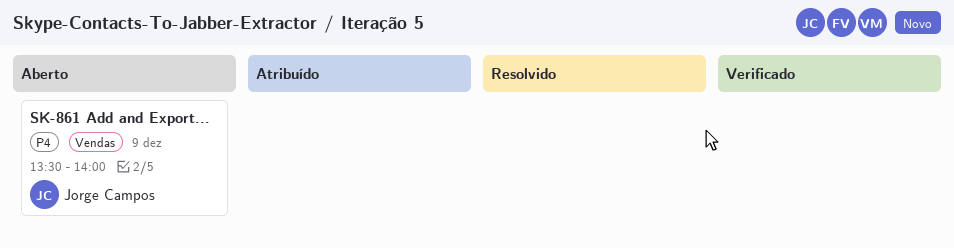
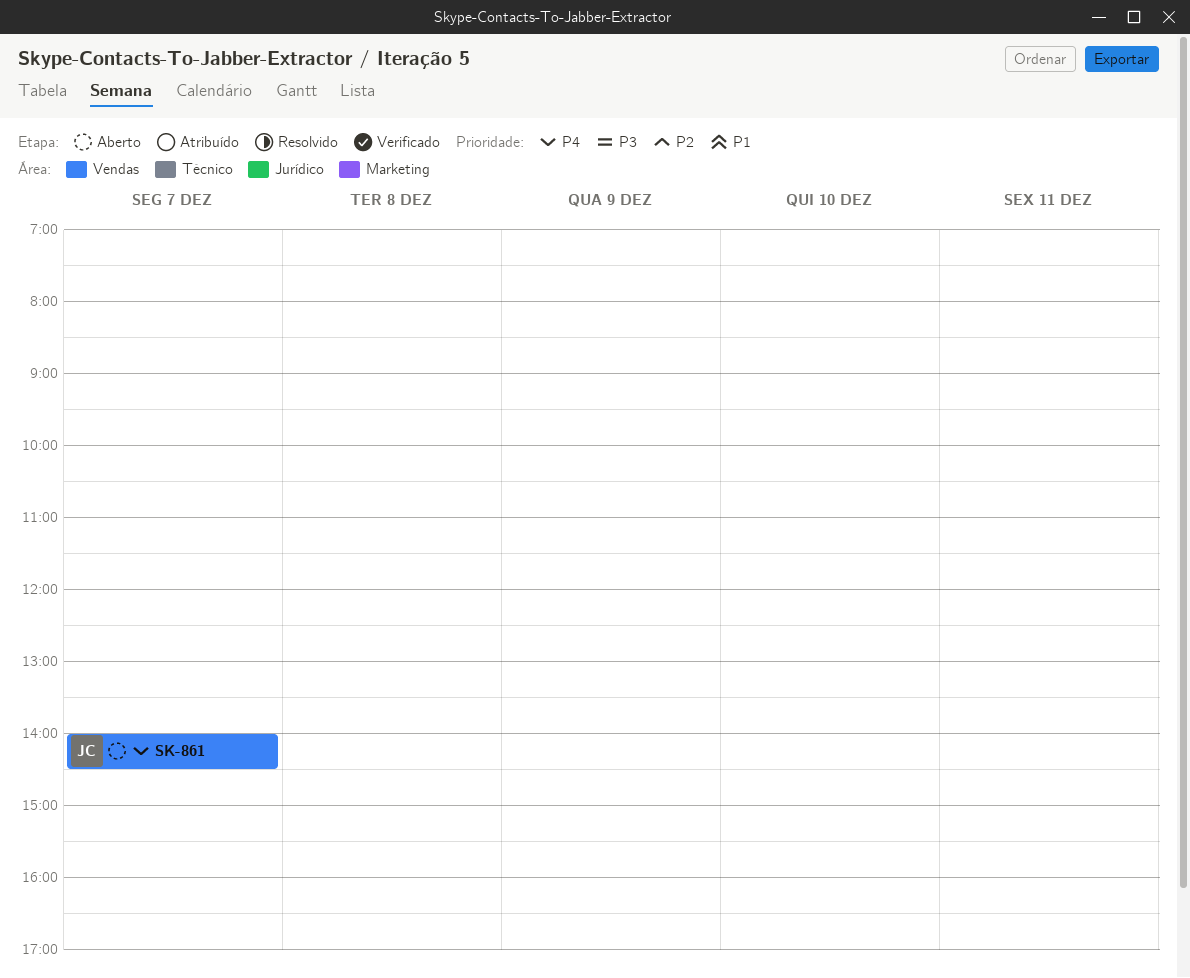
SK-861, day: Dec 9 -> Dec 7
SK-861, begins: 13:30 -> 14:00
SK-861, ends: 14:00 -> 14:30

